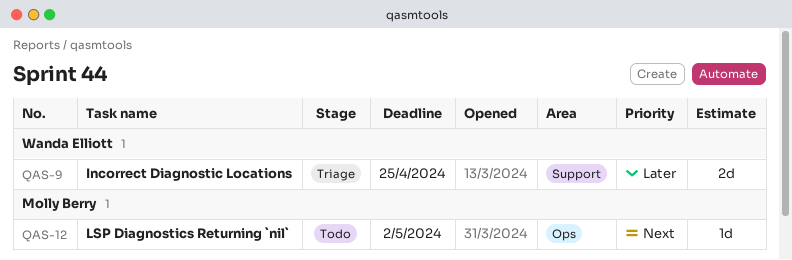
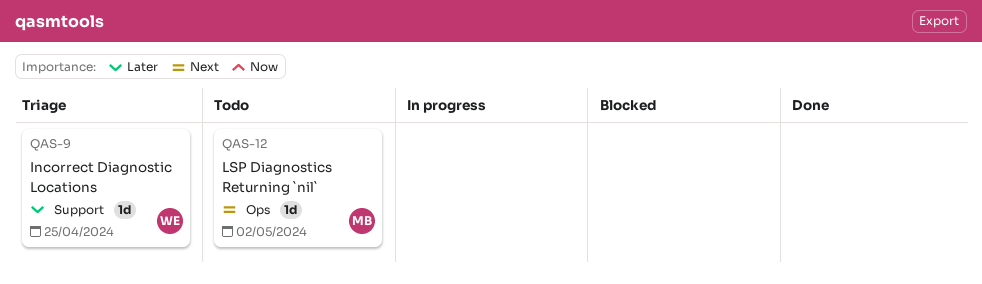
QAS-9, estimate: 2d -> 1d

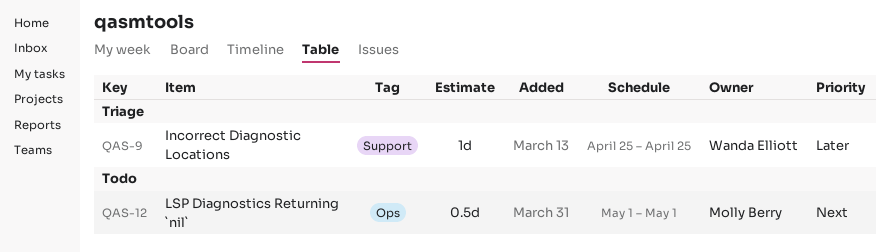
QAS-12, estimate: 1d -> 0.5d
QAS-12, due: May 2 -> May 1

